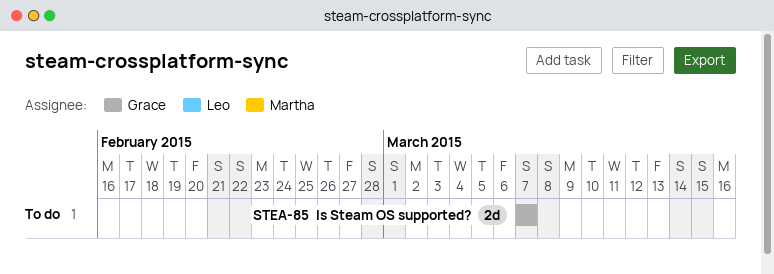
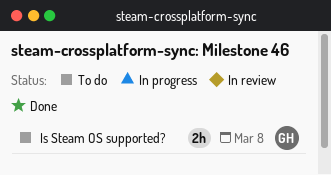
Is Steam OS supported?, estimate: 2d -> 2h
Is Steam OS supported?, due: Mar 7 -> Mar 8

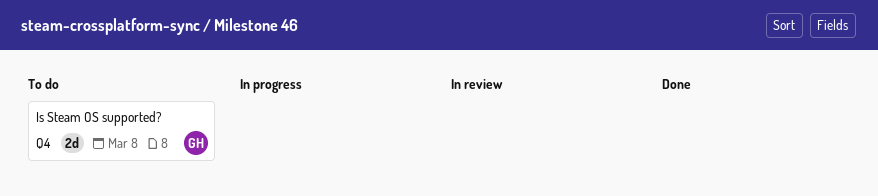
Is Steam OS supported?, estimate: 2h -> 2d

